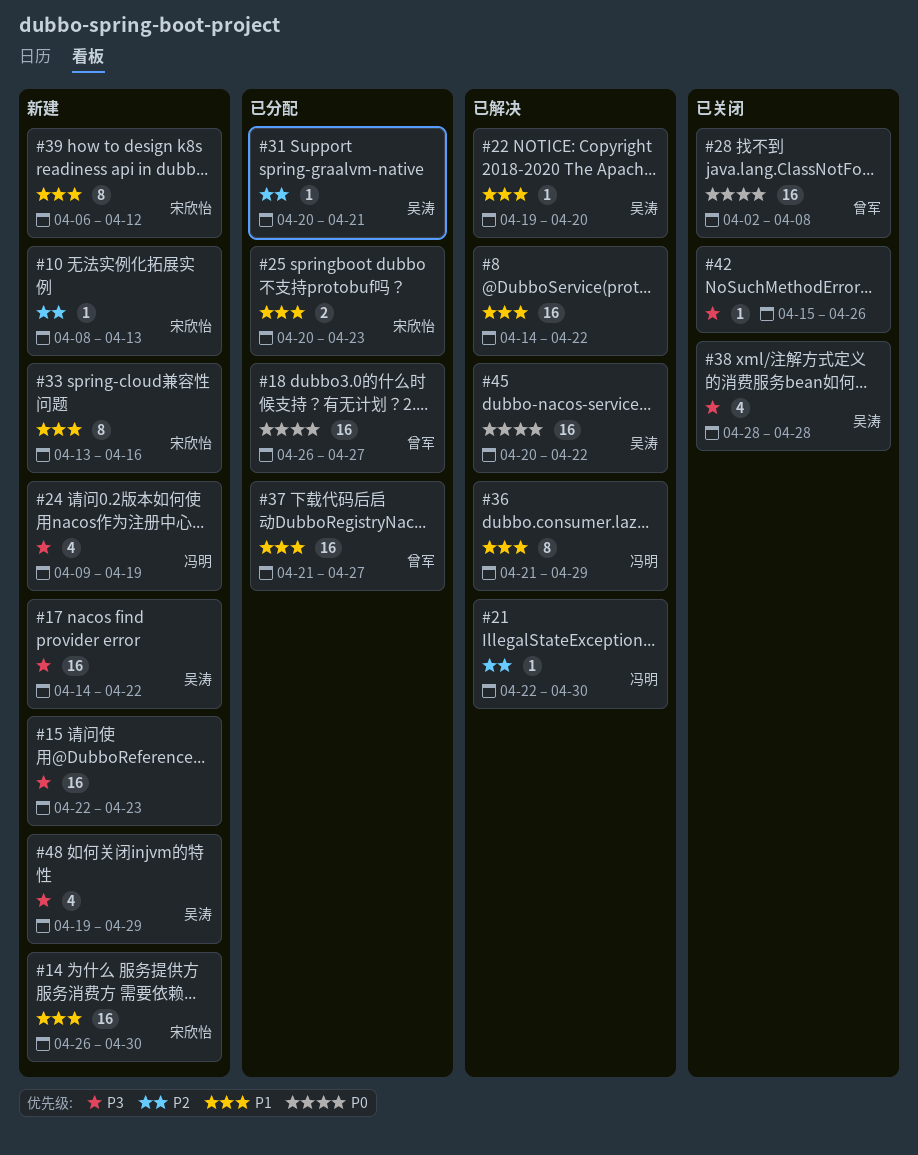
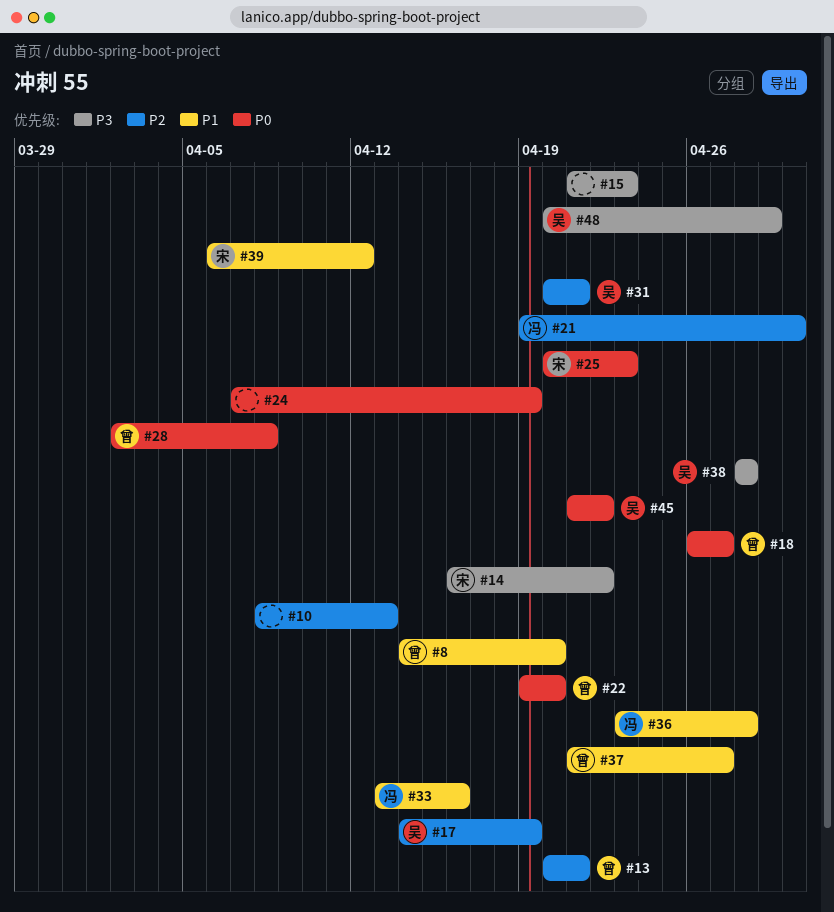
#8, owner: none -> 曾军
#8, due: Apr 22 -> Apr 20
#10, owner: 宋欣怡 -> none
#13: none -> present
#14, priority: P1 -> P3
#14, start: Apr 26 -> Apr 16
#14, due: Apr 30 -> Apr 22
#15, start: Apr 22 -> Apr 21
#17, priority: P3 -> P2
#17, due: Apr 22 -> Apr 19
#21, start: Apr 22 -> Apr 19
#22, owner: 吴涛 -> 曾军
#22, priority: P1 -> P0
#24, owner: 冯明 -> none
#24, priority: P3 -> P0
#24, start: Apr 9 -> Apr 7
#25, priority: P1 -> P0
#33, owner: 宋欣怡 -> 冯明
#36, start: Apr 21 -> Apr 23
#36, due: Apr 29 -> Apr 28
#42: present -> none
#45, start: Apr 20 -> Apr 21
#48, start: Apr 19 -> Apr 20

